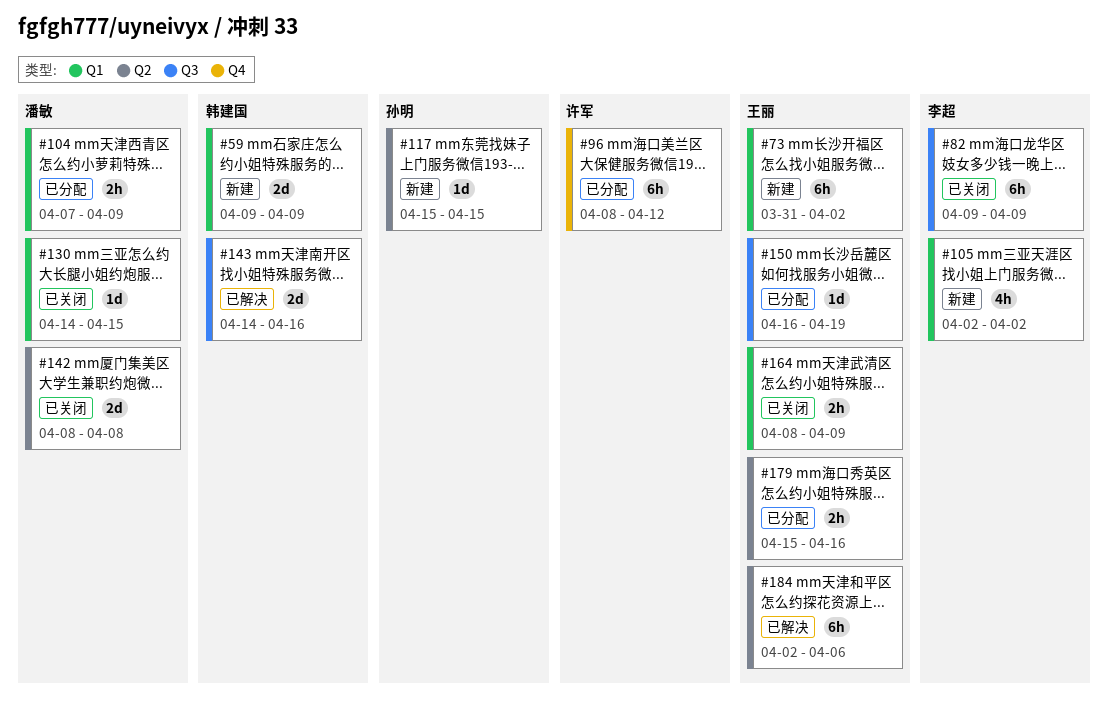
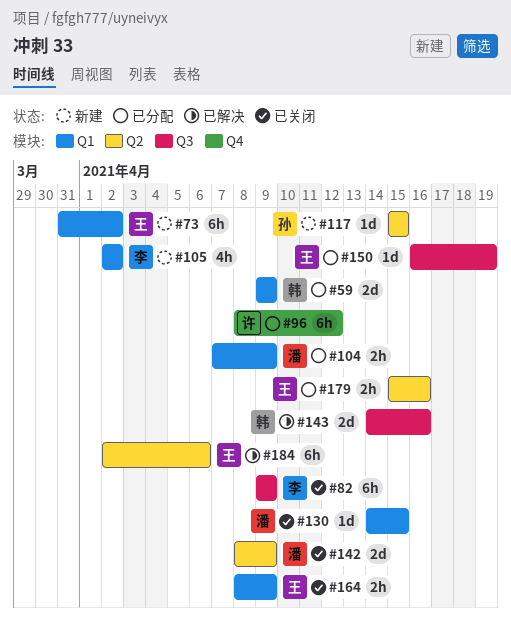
#59, status: 新建 -> 已分配
#142, due: Apr 8 -> Apr 9

